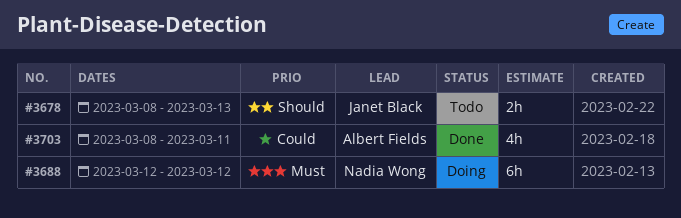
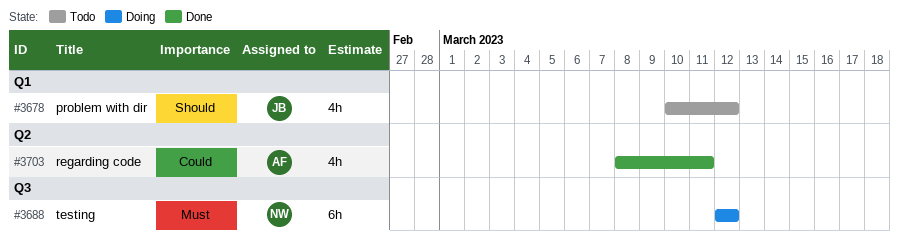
#3678, estimate: 2h -> 4h
#3678, start: Mar 8 -> Mar 10
#3678, due: Mar 13 -> Mar 12

